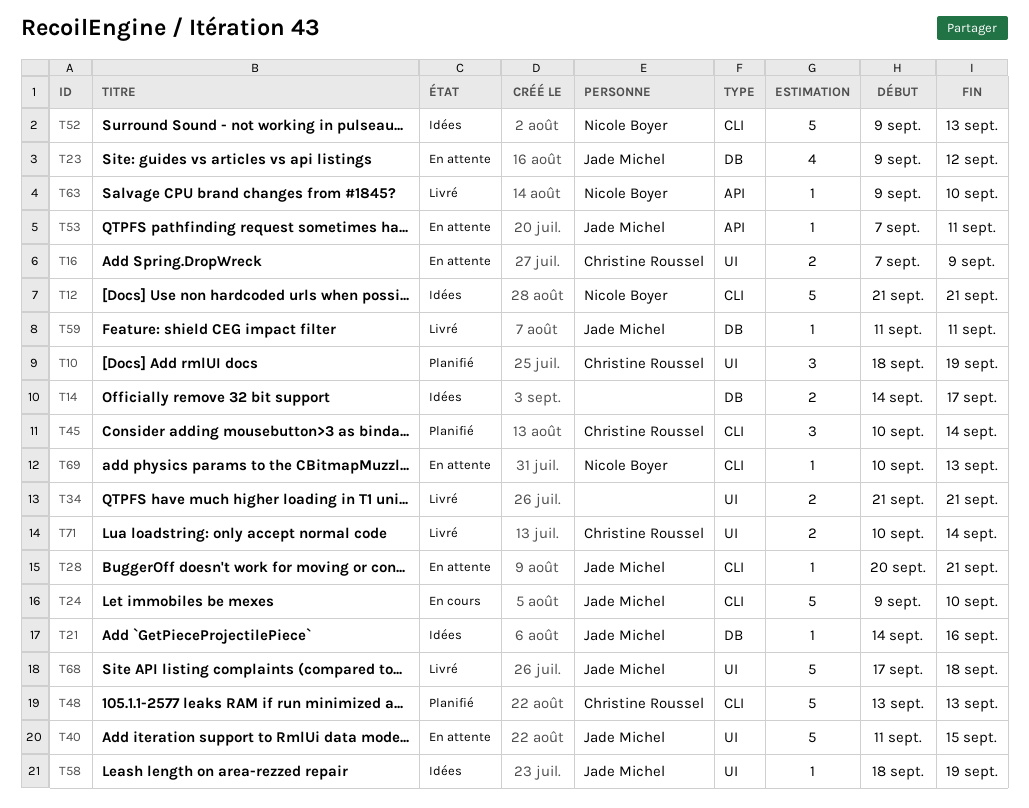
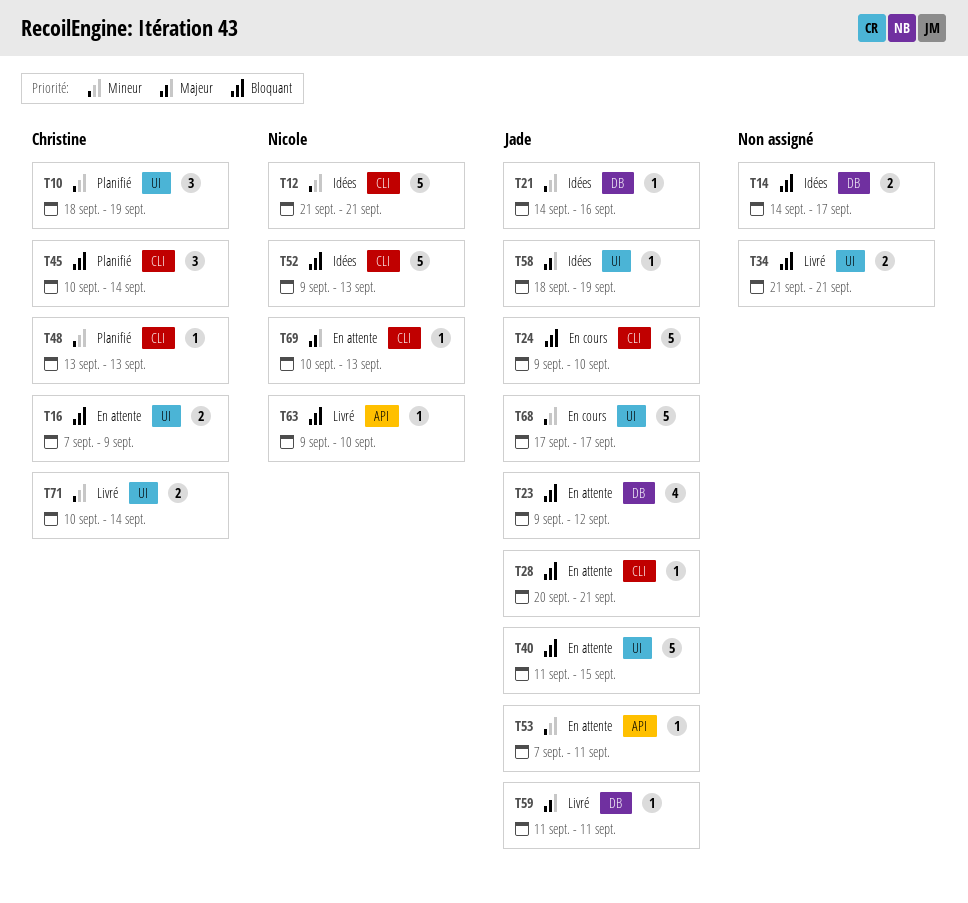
T48, estimate: 5 -> 1
T68, status: Livré -> En cours
T68, due: Sep 18 -> Sep 17

